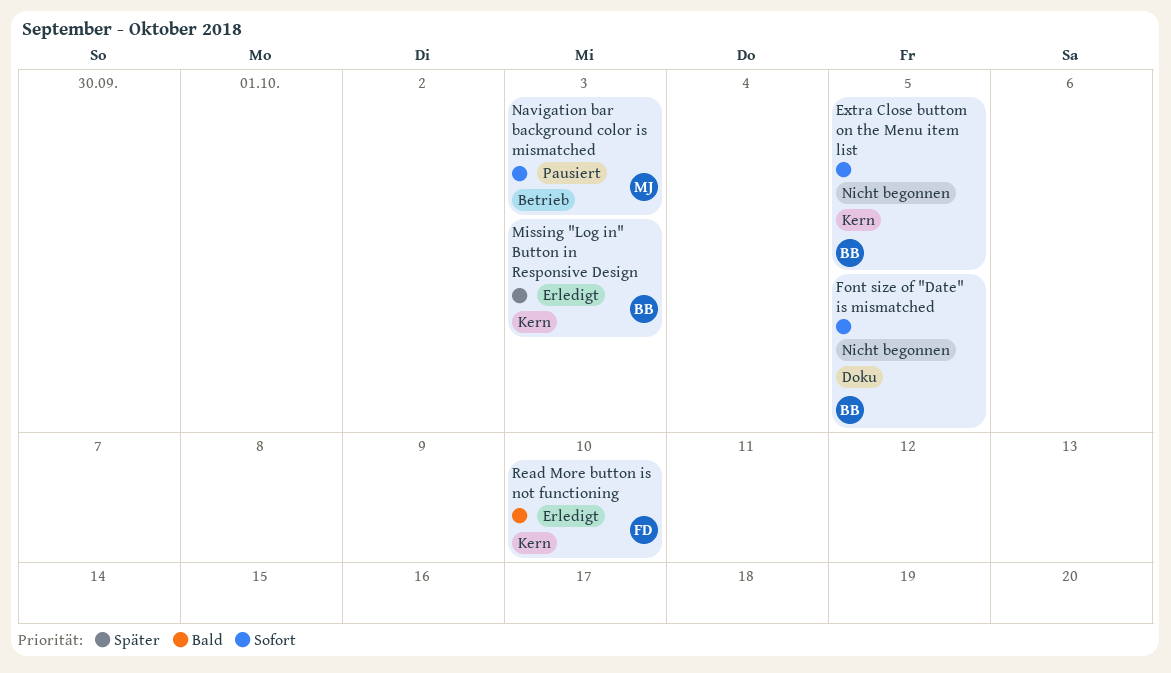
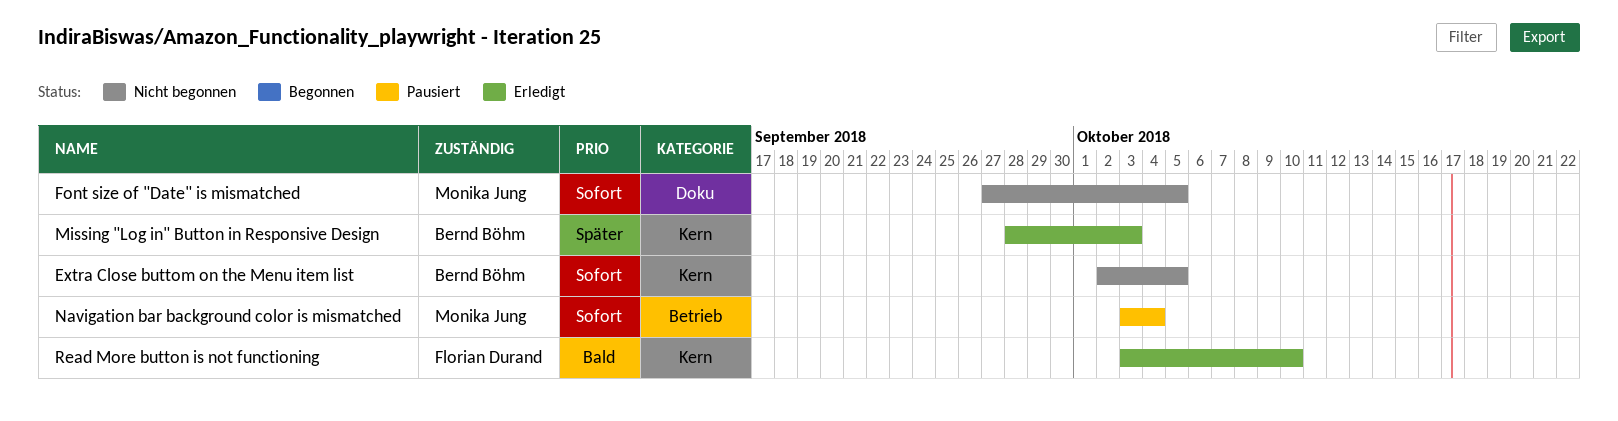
Font size of "Date" is mismatched, owner: Bernd Böhm -> Monika Jung
Navigation bar background color is mismatched, due: Oct 3 -> Oct 4

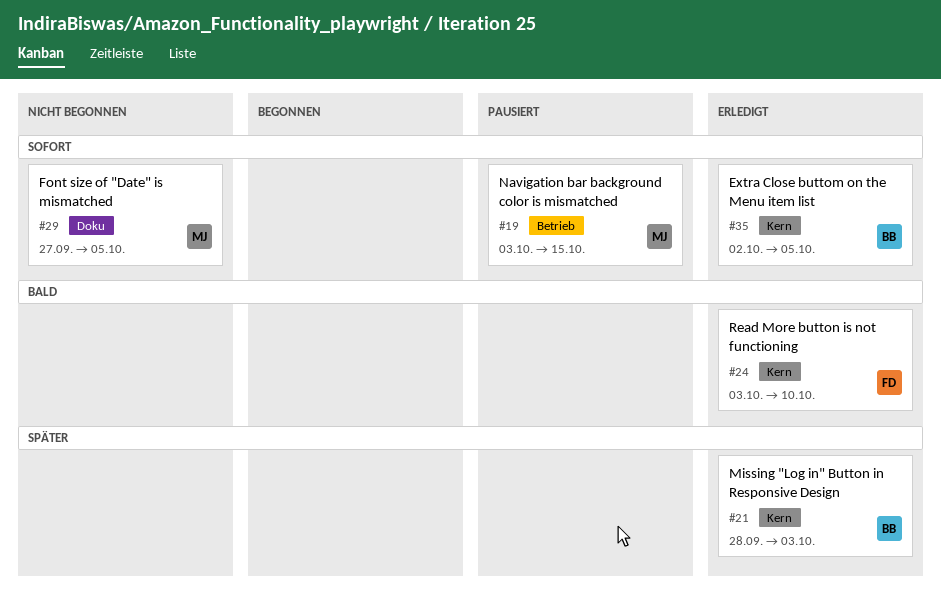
Extra Close buttom on the Menu item list, status: Nicht begonnen -> Erledigt
Navigation bar background color is mismatched, due: Oct 4 -> Oct 15

